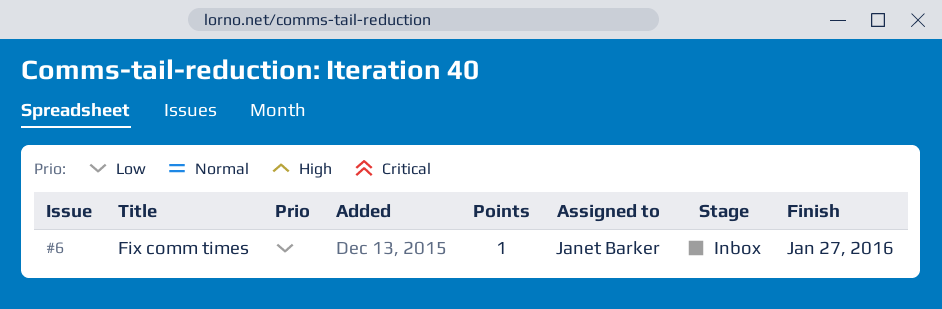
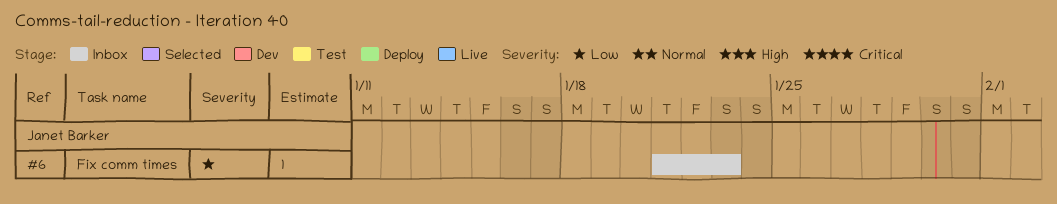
#6, due: Jan 27 -> Jan 23

